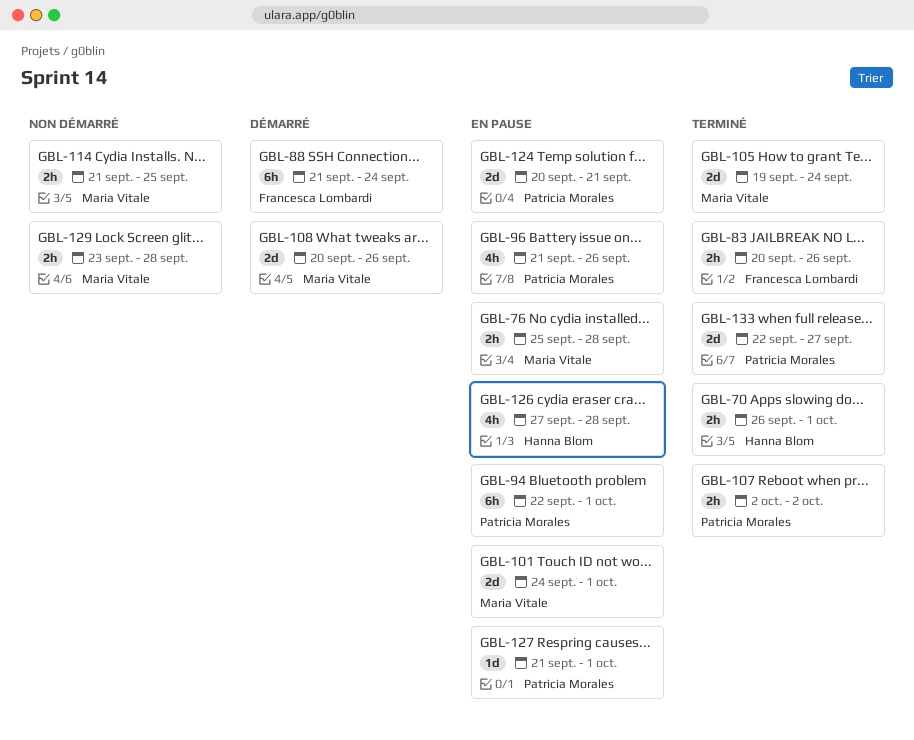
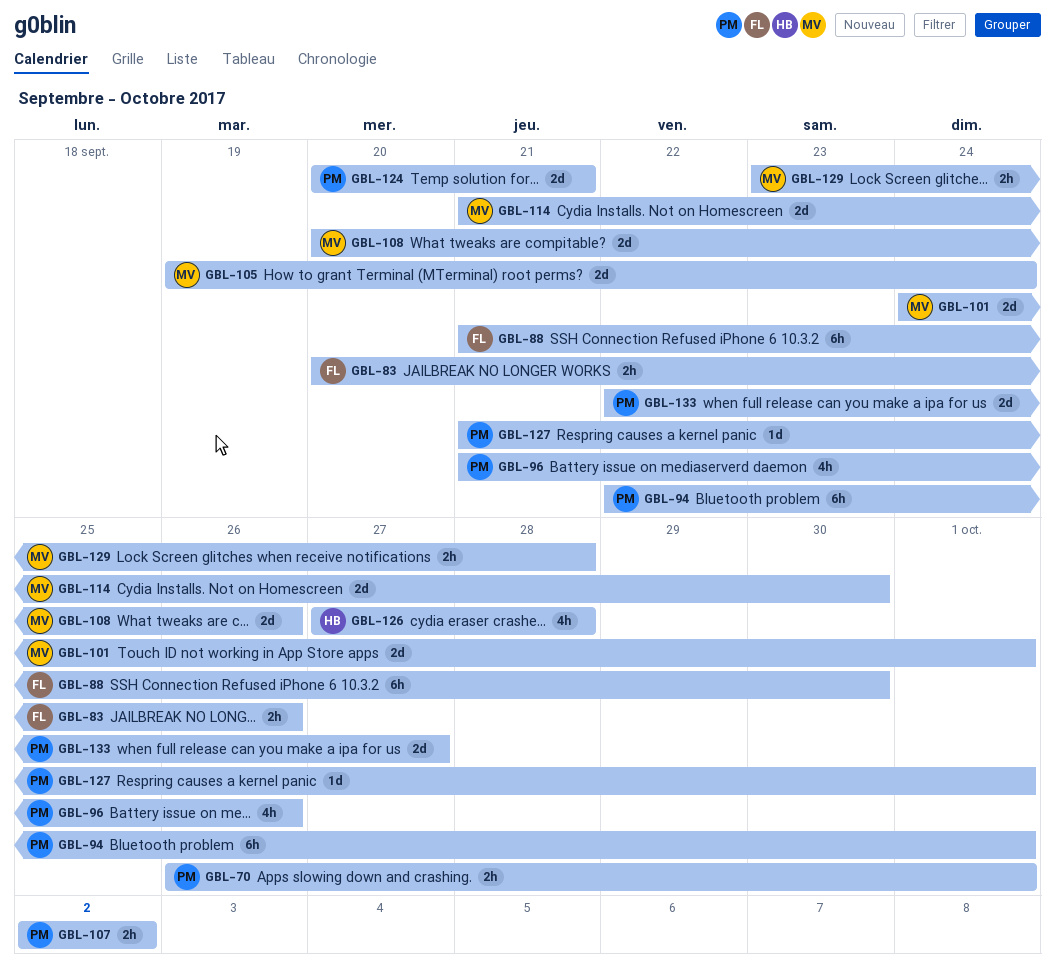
GBL-70, owner: Hanna Blom -> Patricia Morales
GBL-76: present -> none
GBL-88, due: Sep 24 -> Sep 30
GBL-114, estimate: 2h -> 2d
GBL-114, due: Sep 25 -> Sep 30

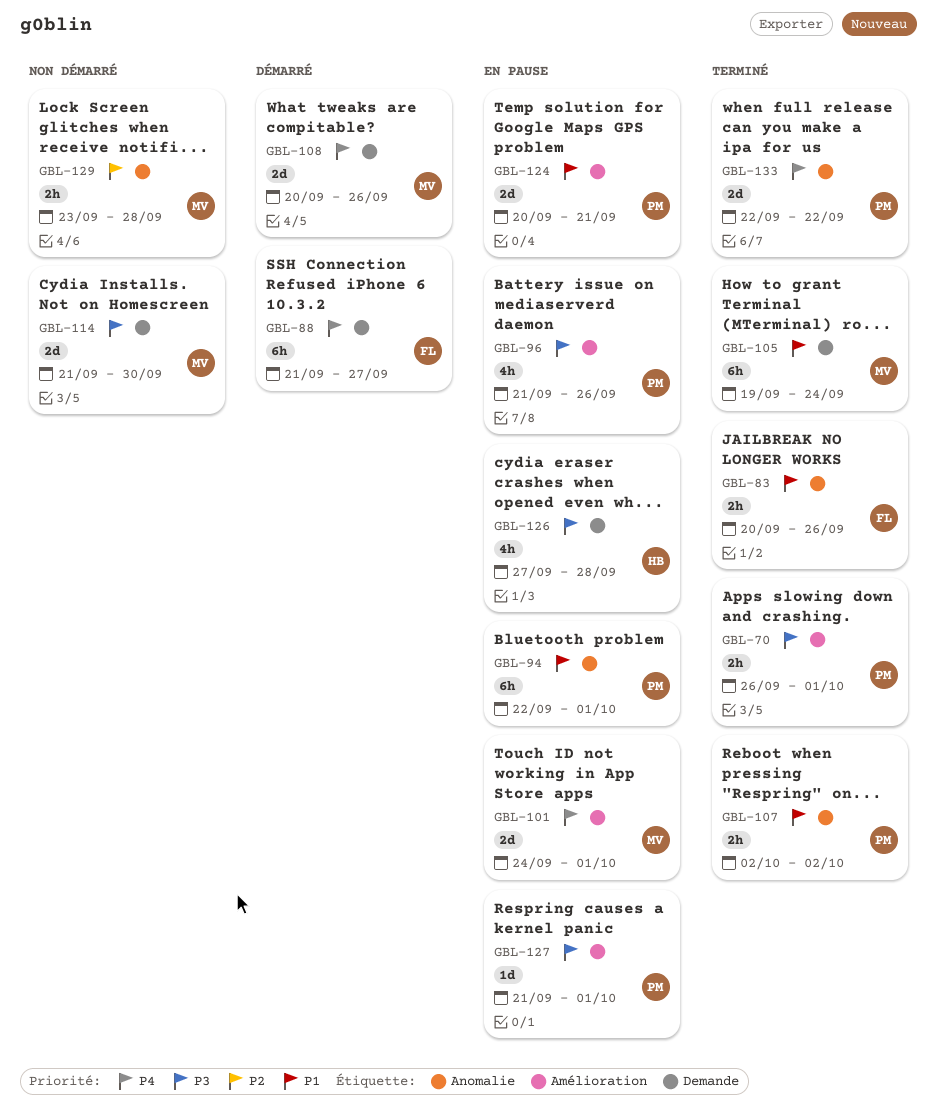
GBL-88, due: Sep 30 -> Sep 27
GBL-105, estimate: 2d -> 6h
GBL-133, due: Sep 27 -> Sep 22

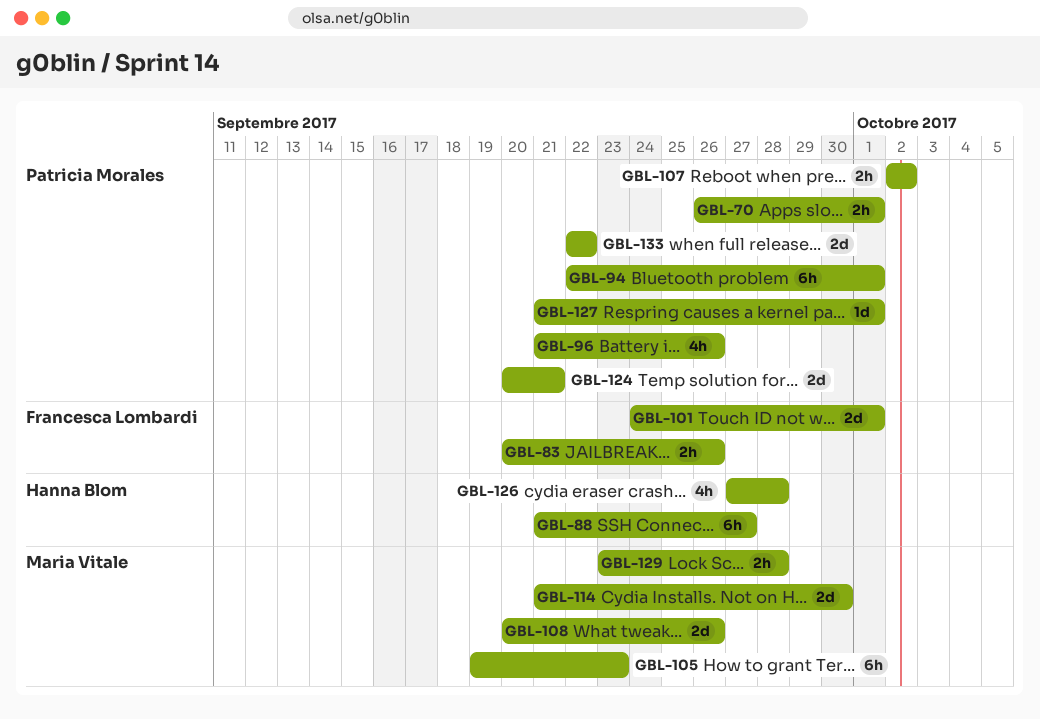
GBL-88, owner: Francesca Lombardi -> Hanna Blom
GBL-101, owner: Maria Vitale -> Francesca Lombardi
GBL-105, due: Sep 24 -> Sep 23

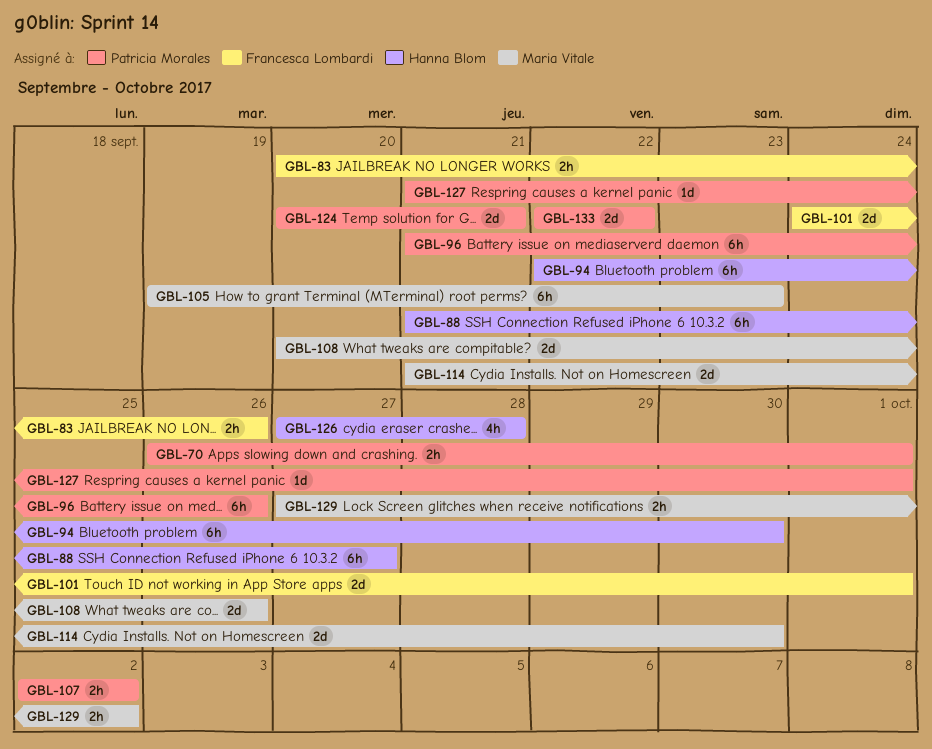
GBL-94, owner: Patricia Morales -> Hanna Blom
GBL-94, due: Oct 1 -> Sep 30
GBL-96, estimate: 4h -> 6h
GBL-129, start: Sep 23 -> Sep 27
GBL-129, due: Sep 28 -> Oct 2

